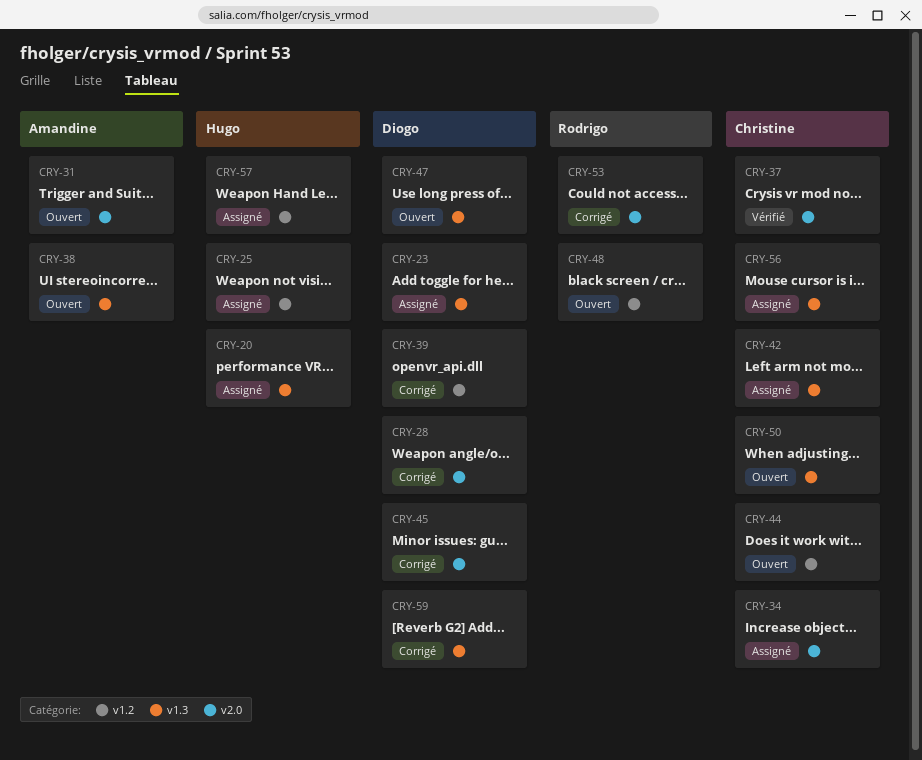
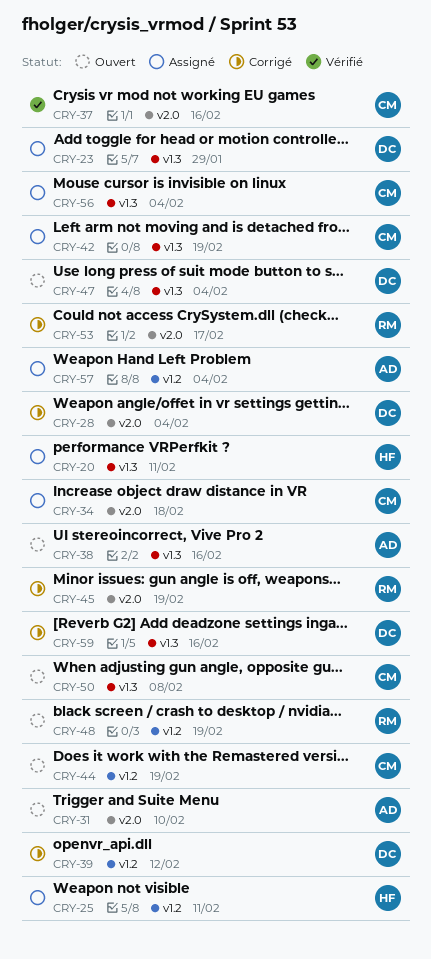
CRY-45, owner: Diogo -> Rodrigo
CRY-57, owner: Hugo -> Amandine

